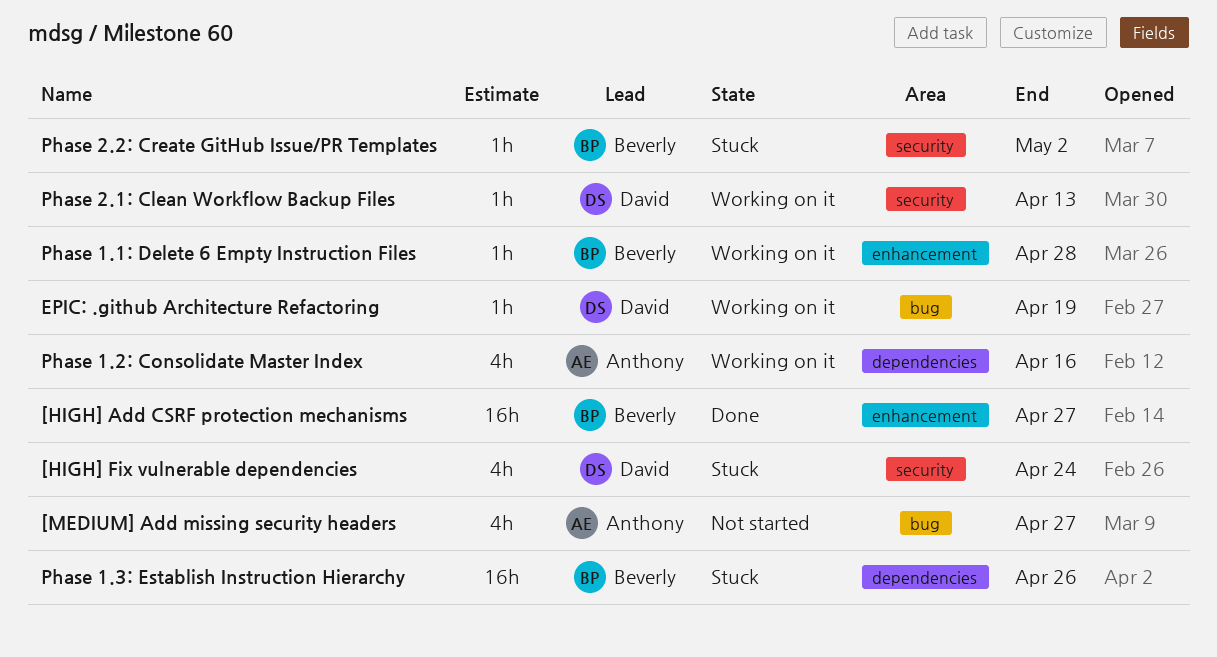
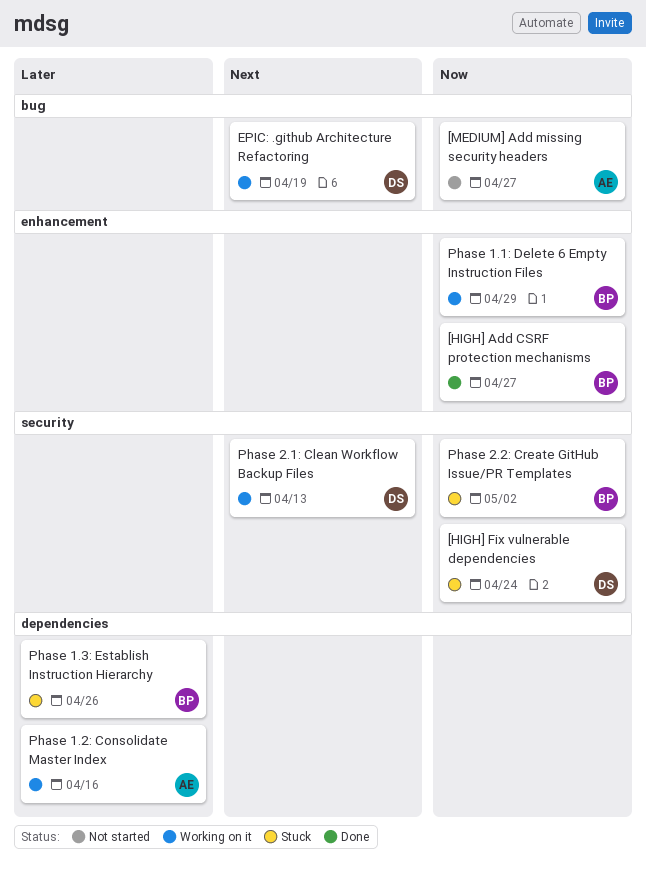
Phase 1.1: Delete 6 Empty Instruction Files, due: Apr 28 -> Apr 29

